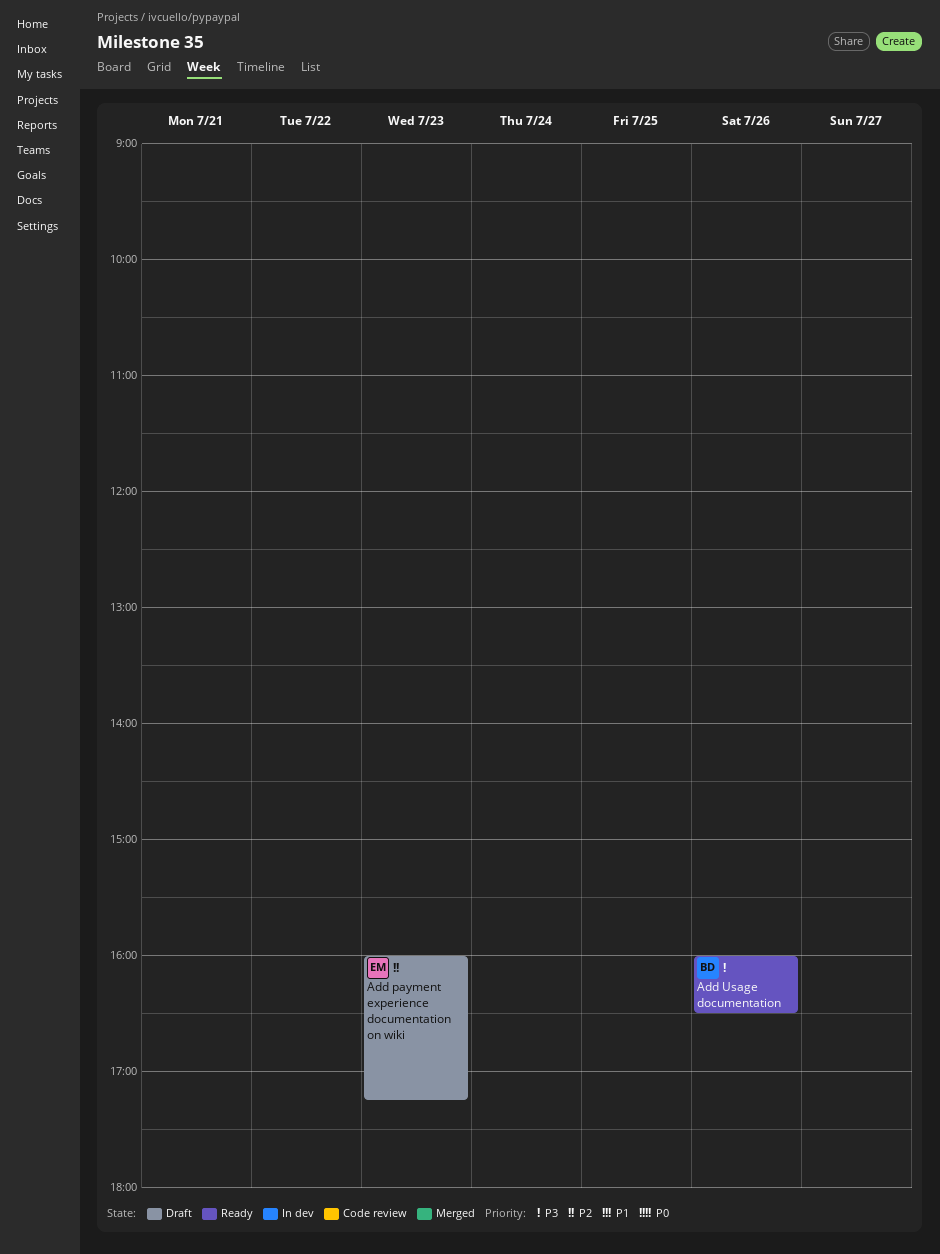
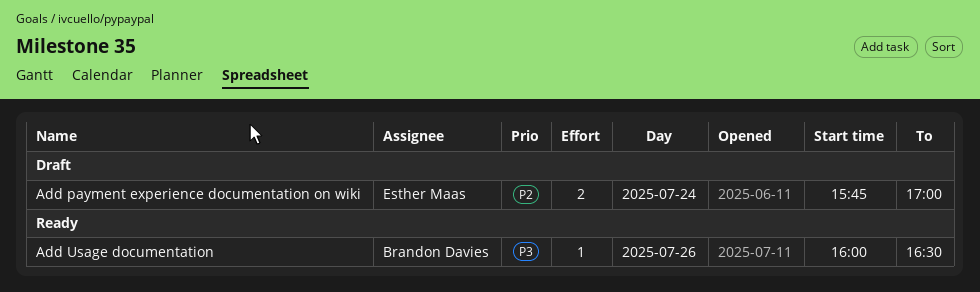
Add payment experience documentation on wiki, day: Jul 23 -> Jul 24
Add payment experience documentation on wiki, begins: 16:00 -> 15:45
Add payment experience documentation on wiki, ends: 17:15 -> 17:00

